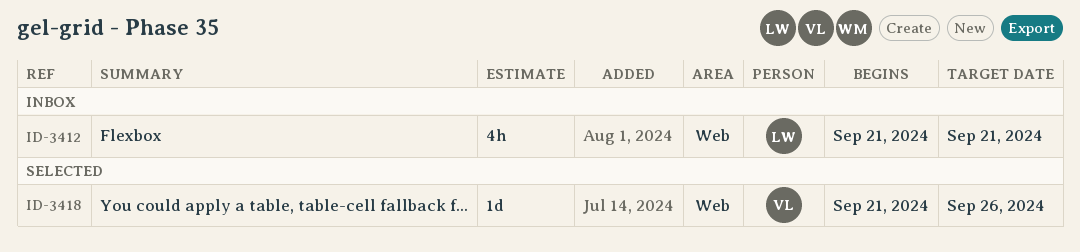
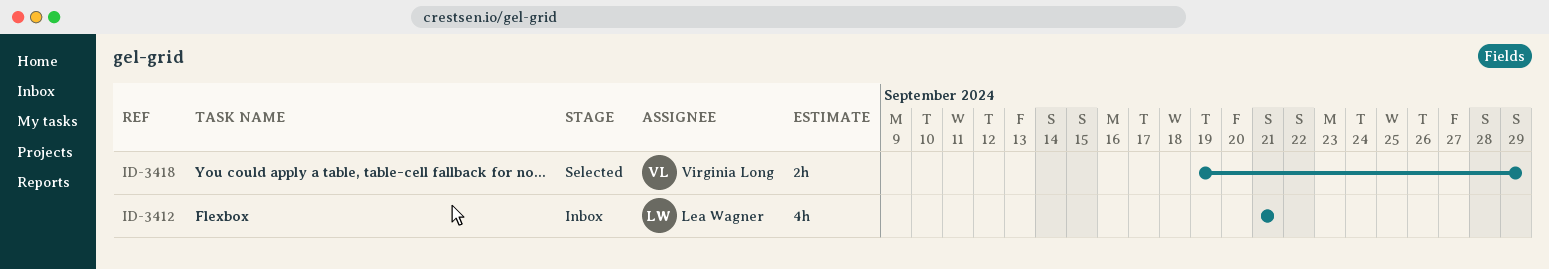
ID-3418, estimate: 1d -> 2h
ID-3418, start: Sep 21 -> Sep 19
ID-3418, due: Sep 26 -> Sep 29

